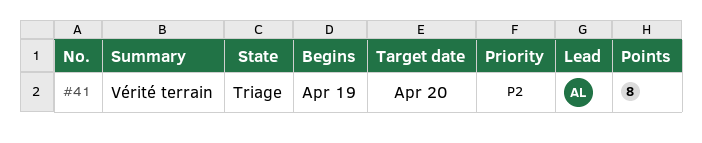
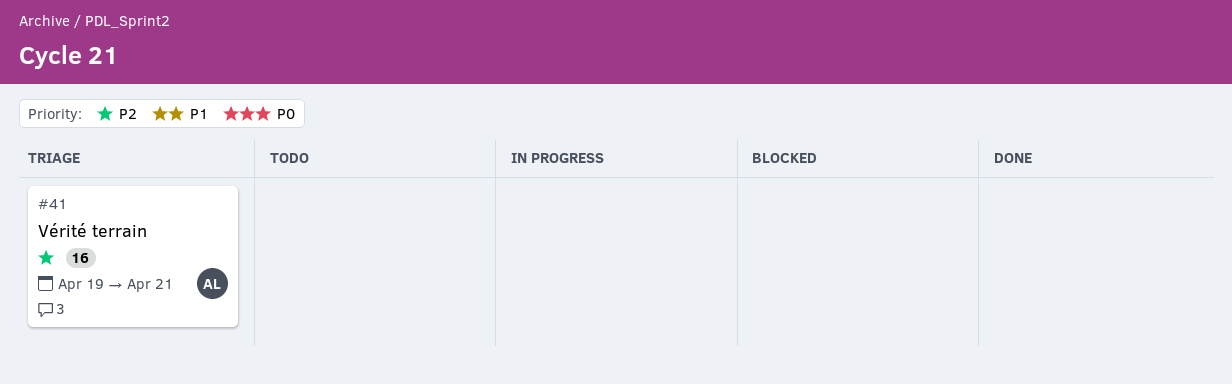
#41, estimate: 8 -> 16
#41, due: Apr 20 -> Apr 21

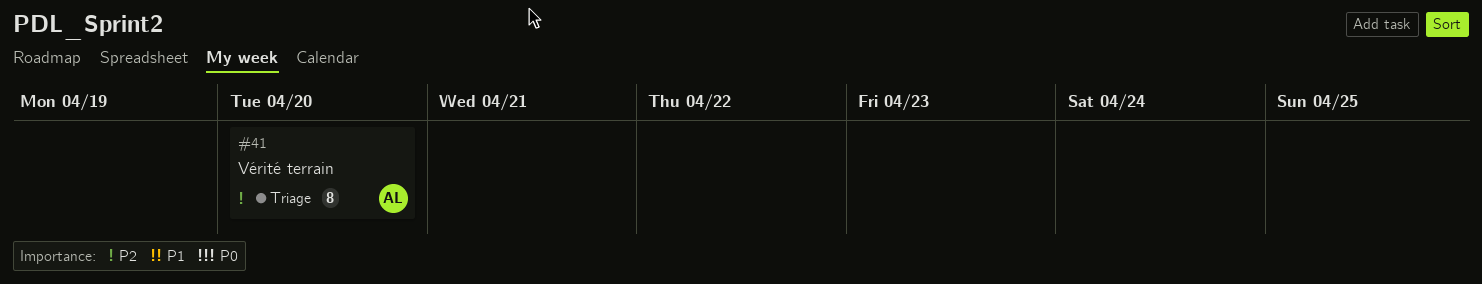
#41, estimate: 16 -> 8
#41, due: Apr 21 -> Apr 20

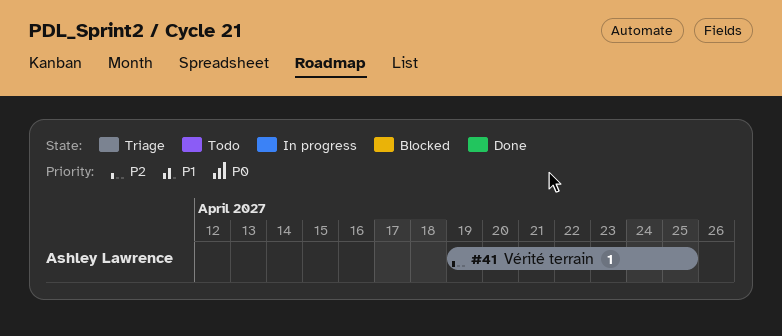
#41, estimate: 8 -> 1
#41, due: Apr 20 -> Apr 25

